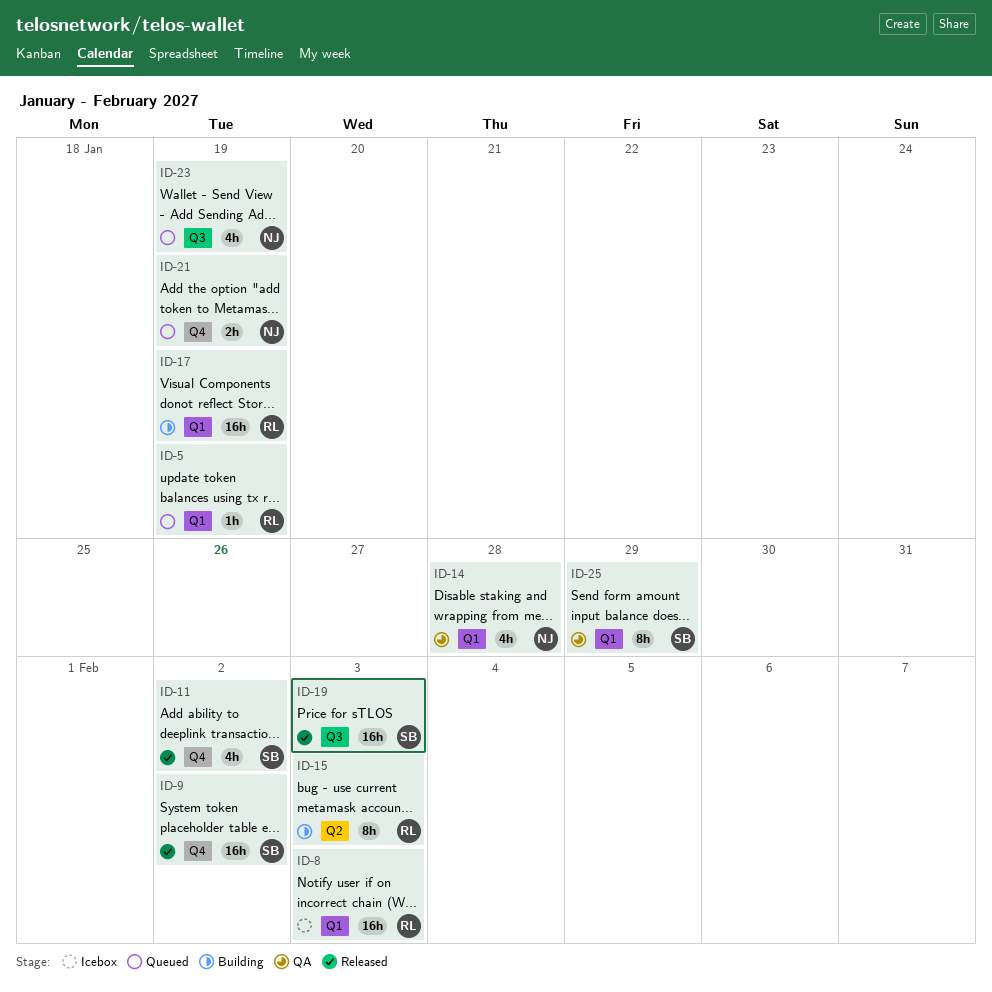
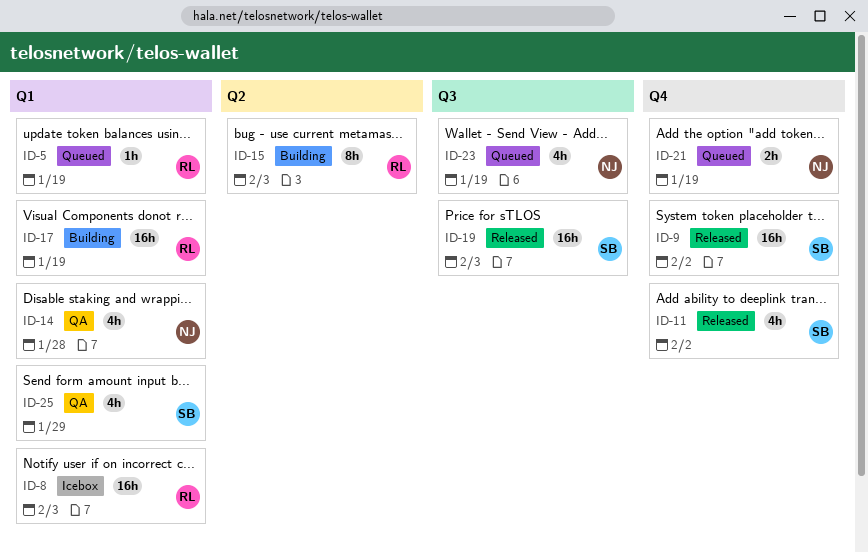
ID-25, estimate: 8h -> 4h

